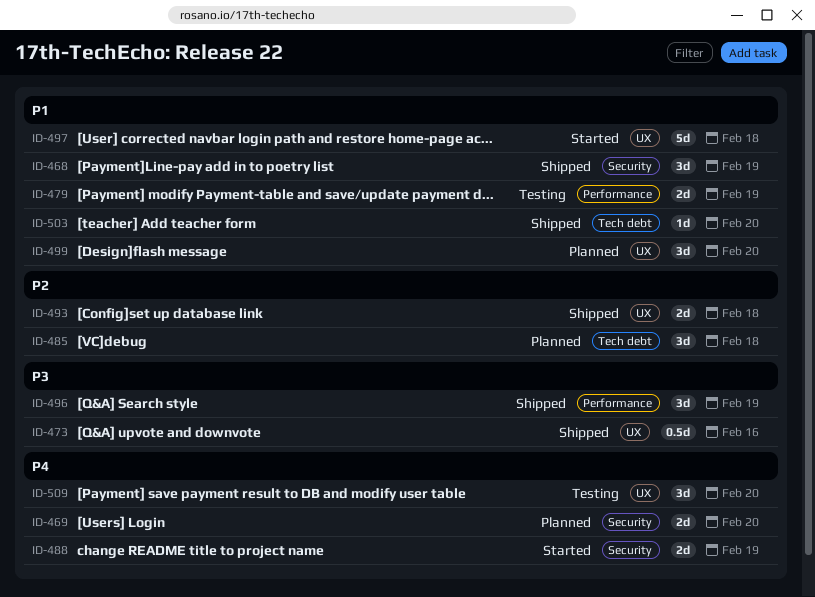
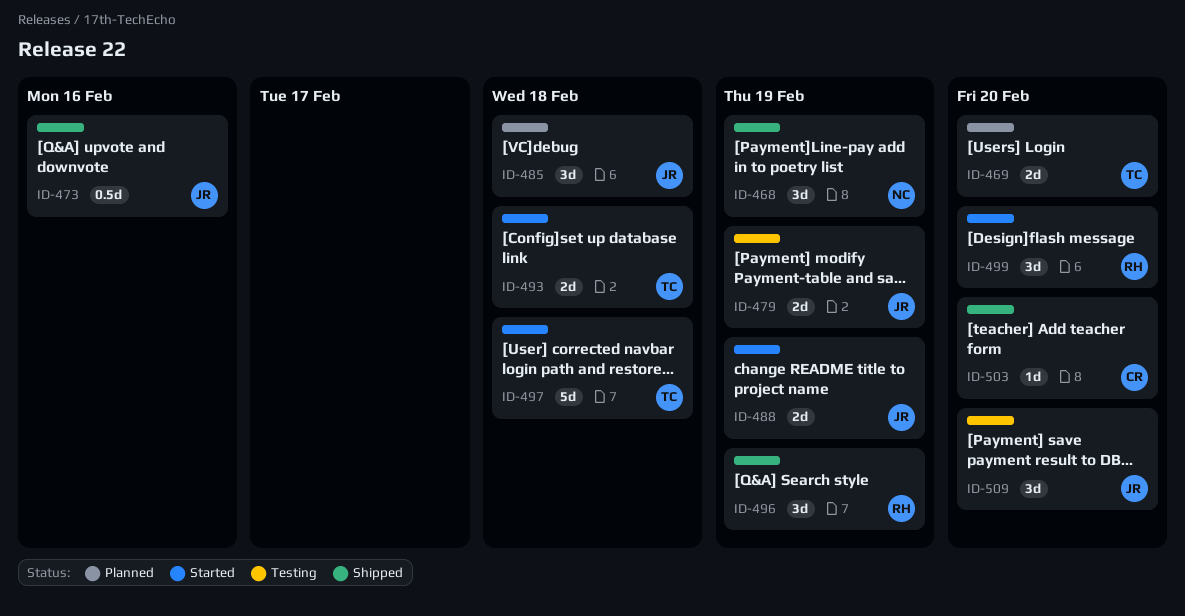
ID-493, status: Shipped -> Started
ID-499, status: Planned -> Started

